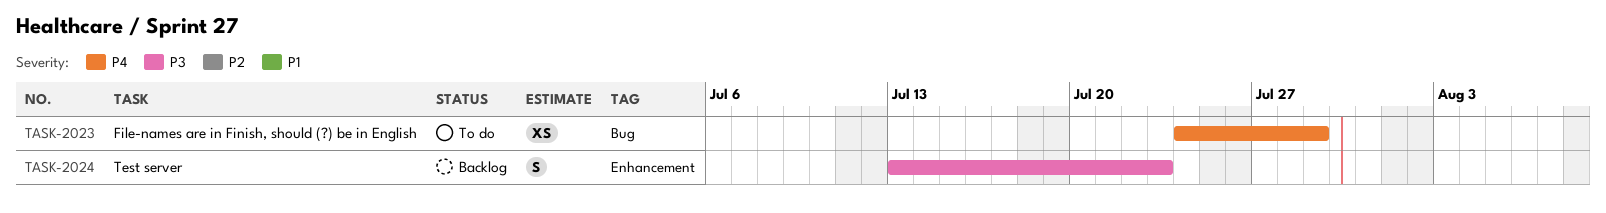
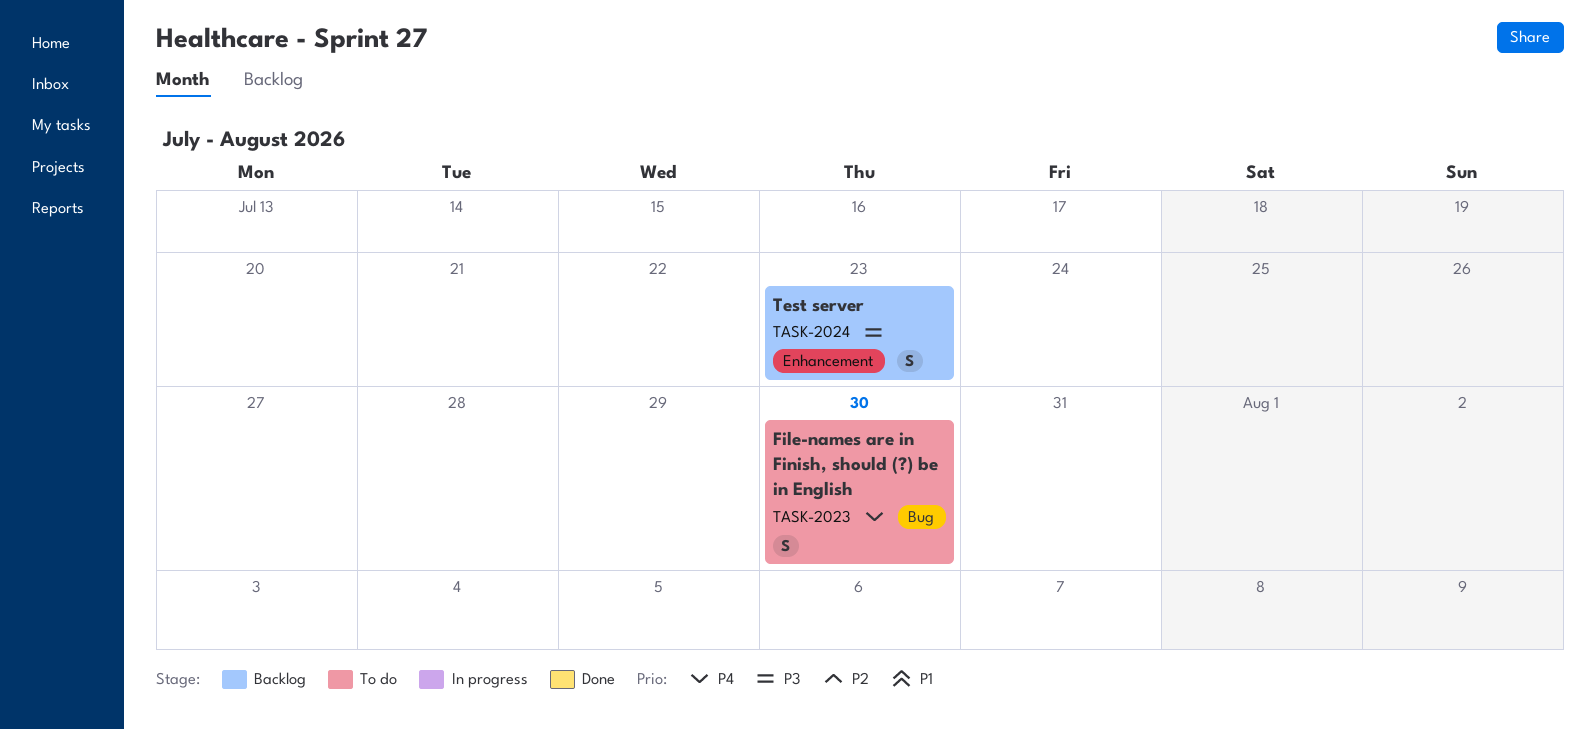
TASK-2023, estimate: XS -> S
TASK-2023, due: Jul 29 -> Jul 30

